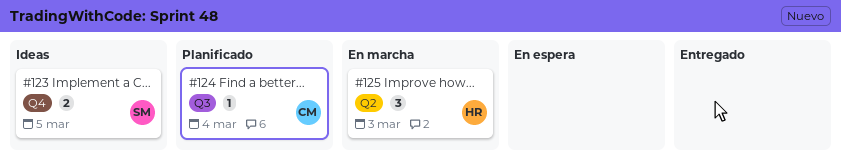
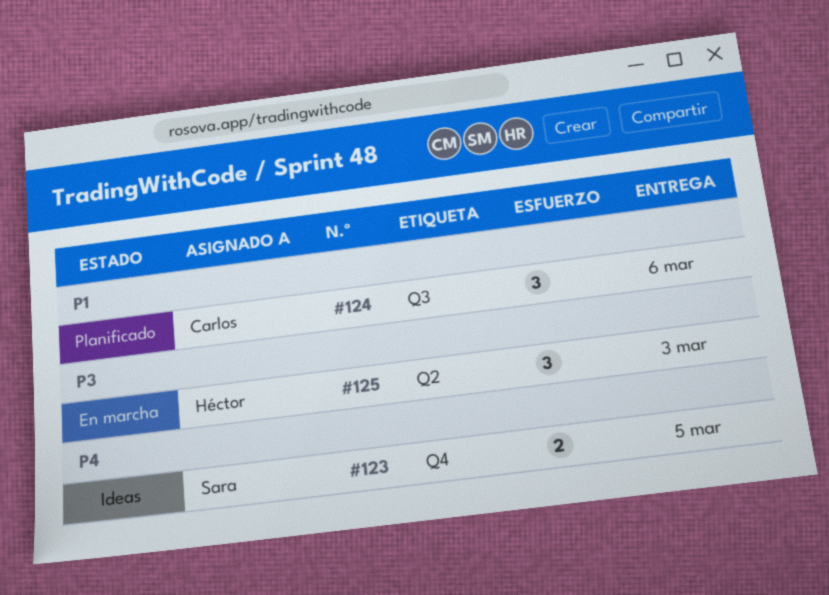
#124, estimate: 1 -> 3
#124, due: Mar 4 -> Mar 6

